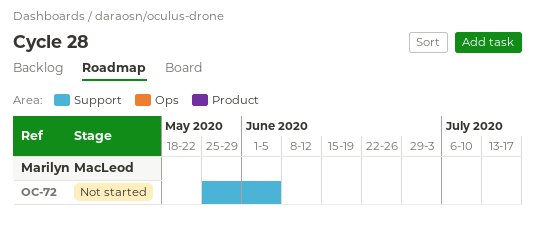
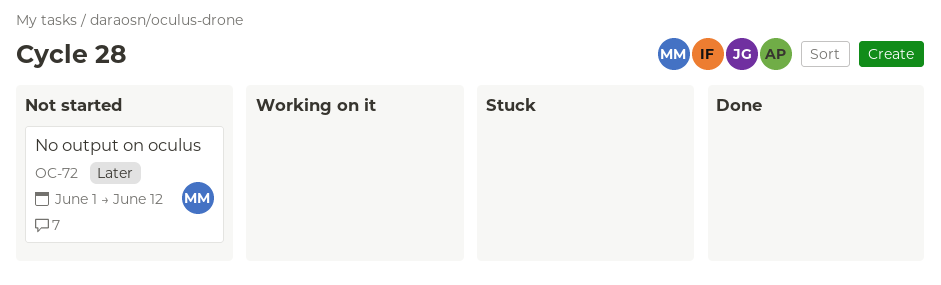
OC-72, start: May 25 -> Jun 1
OC-72, due: Jun 5 -> Jun 12

